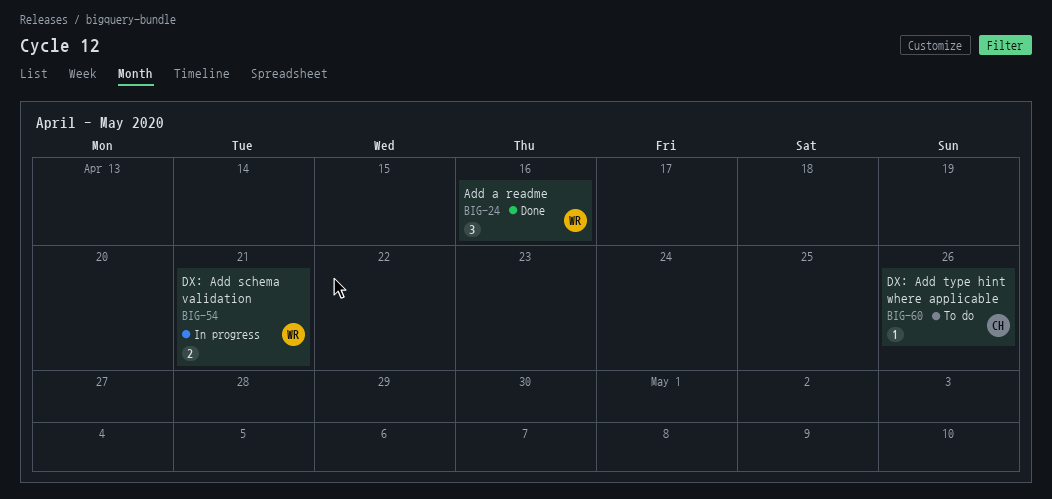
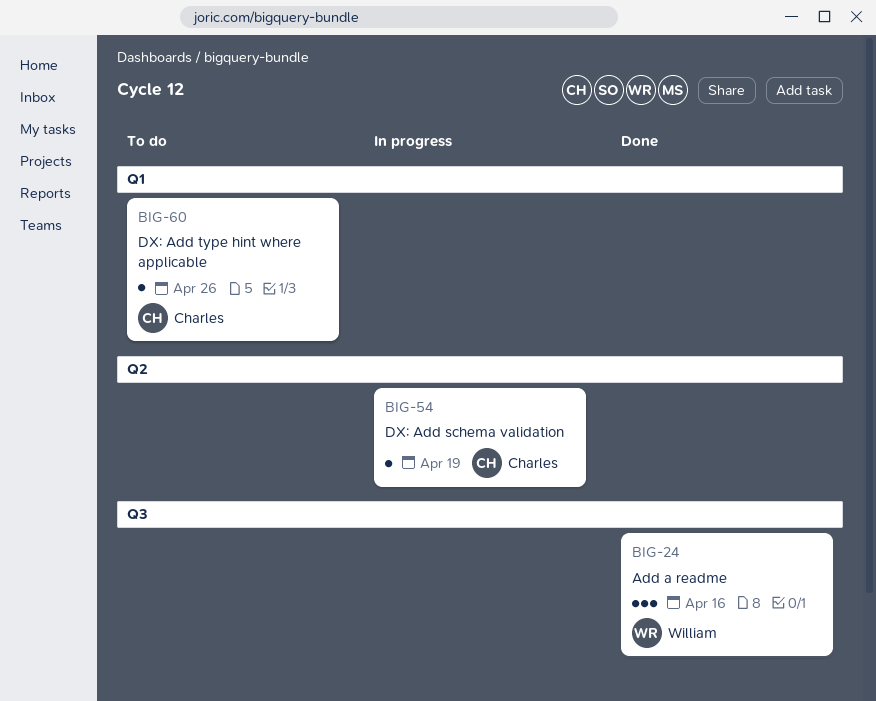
BIG-54, owner: William -> Charles
BIG-54, estimate: 2 -> 1
BIG-54, due: Apr 21 -> Apr 19

